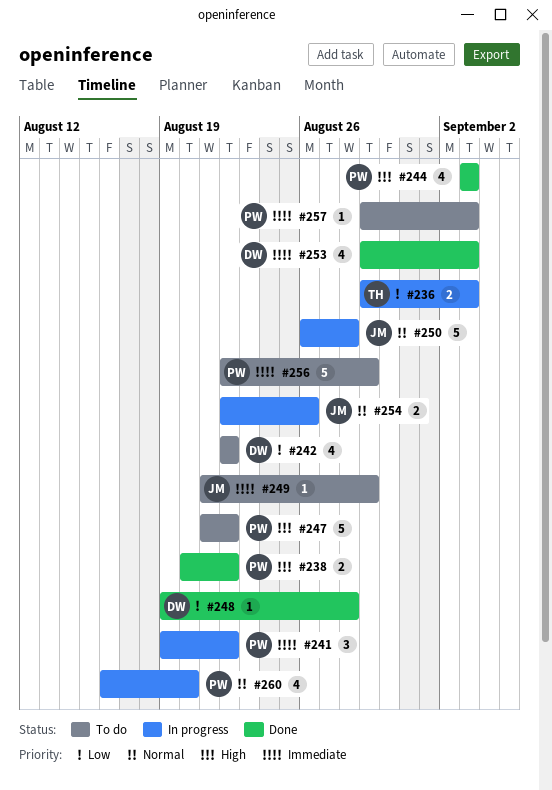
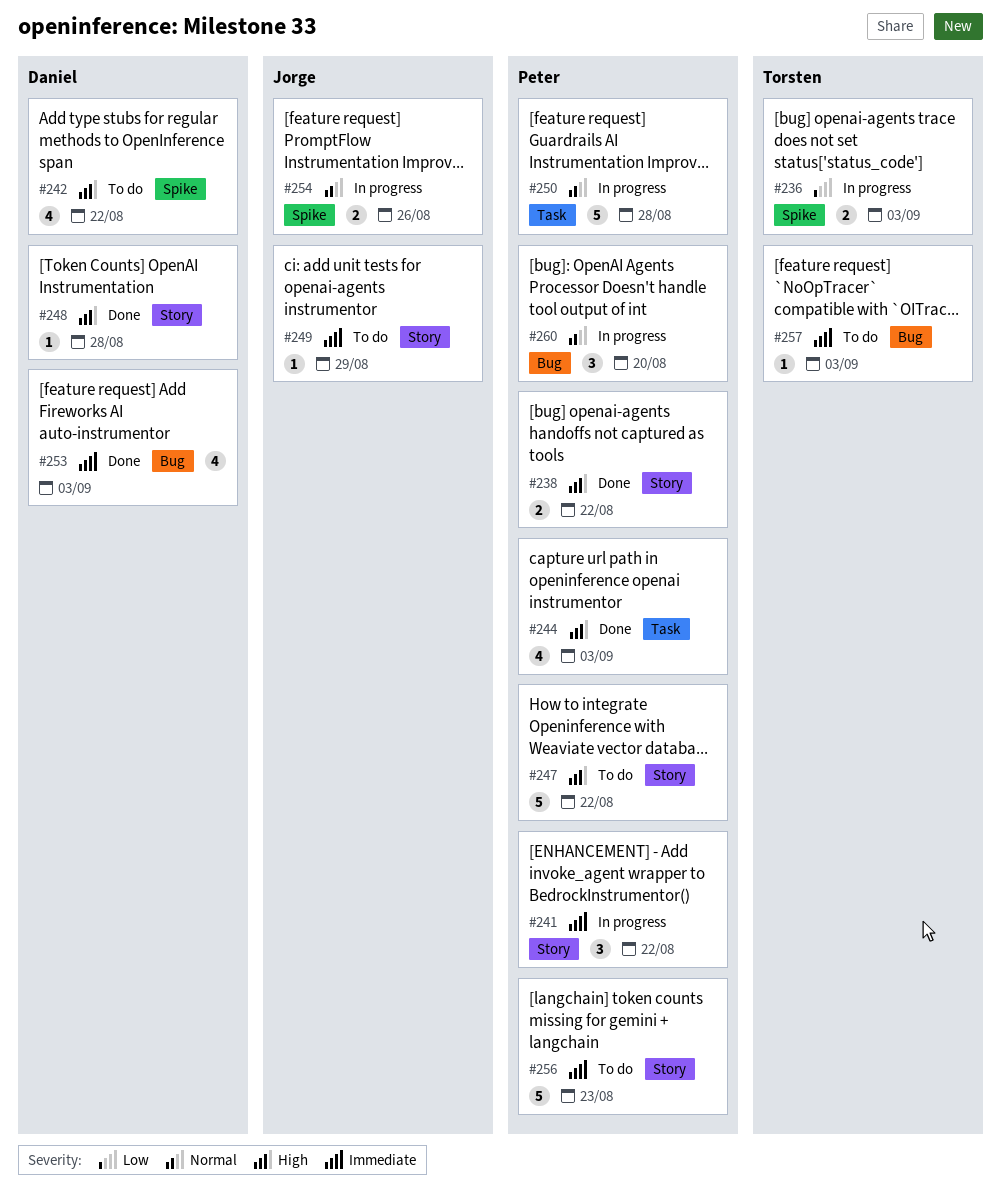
#242, priority: Low -> High
#248, priority: Low -> High
#250, owner: Jorge -> Peter
#256, due: Aug 29 -> Aug 23
#257, owner: Peter -> Torsten
#260, estimate: 4 -> 3

